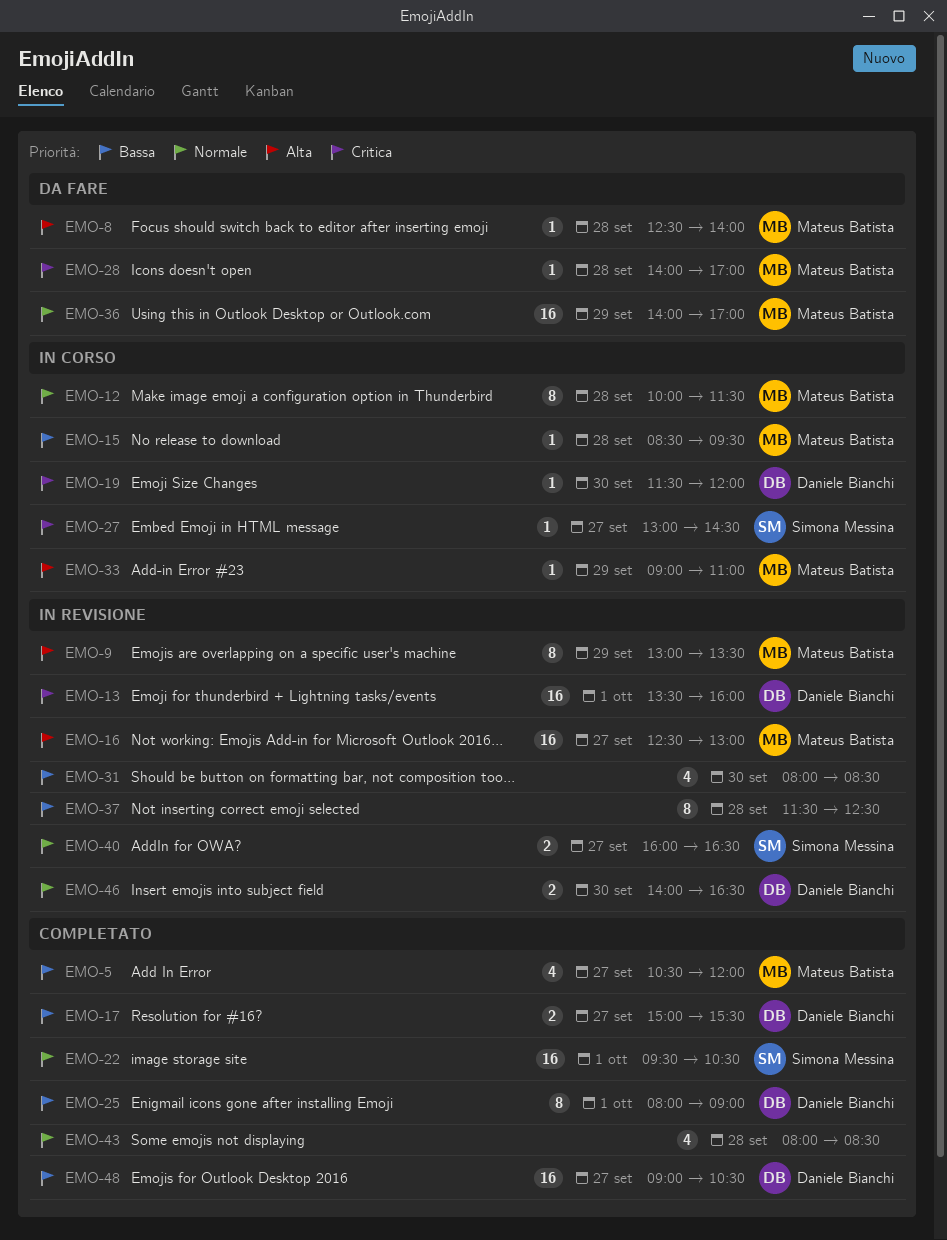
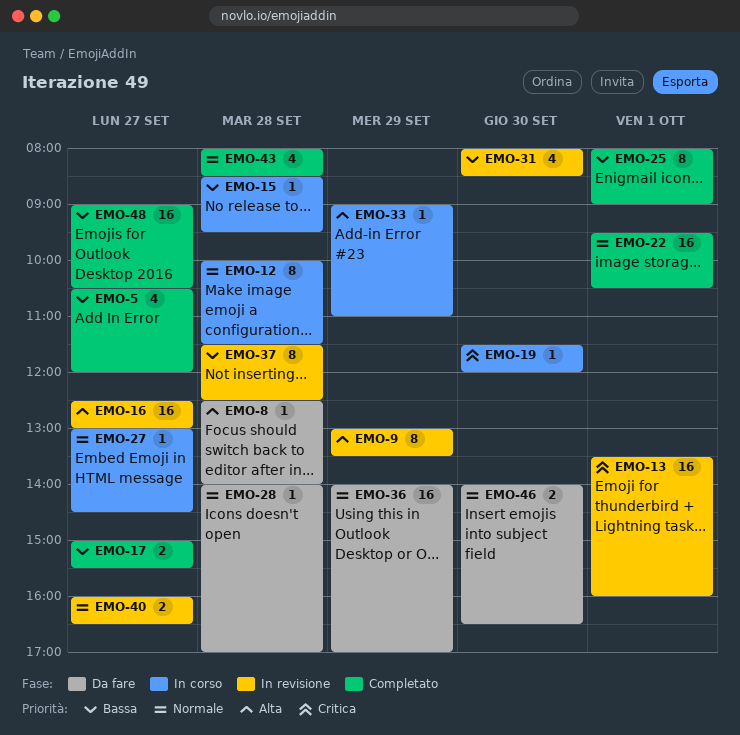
EMO-27, priority: Critica -> Normale
EMO-28, priority: Critica -> Normale
EMO-46, status: In revisione -> Da fare

